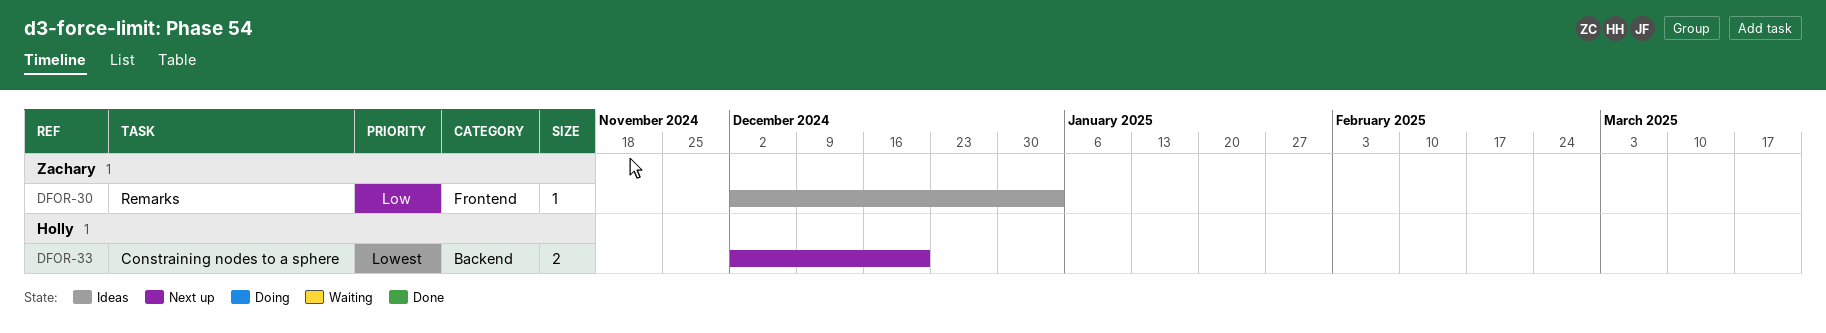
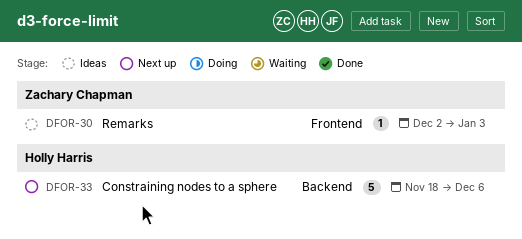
DFOR-33, estimate: 2 -> 5
DFOR-33, start: Dec 2 -> Nov 18
DFOR-33, due: Dec 20 -> Dec 6

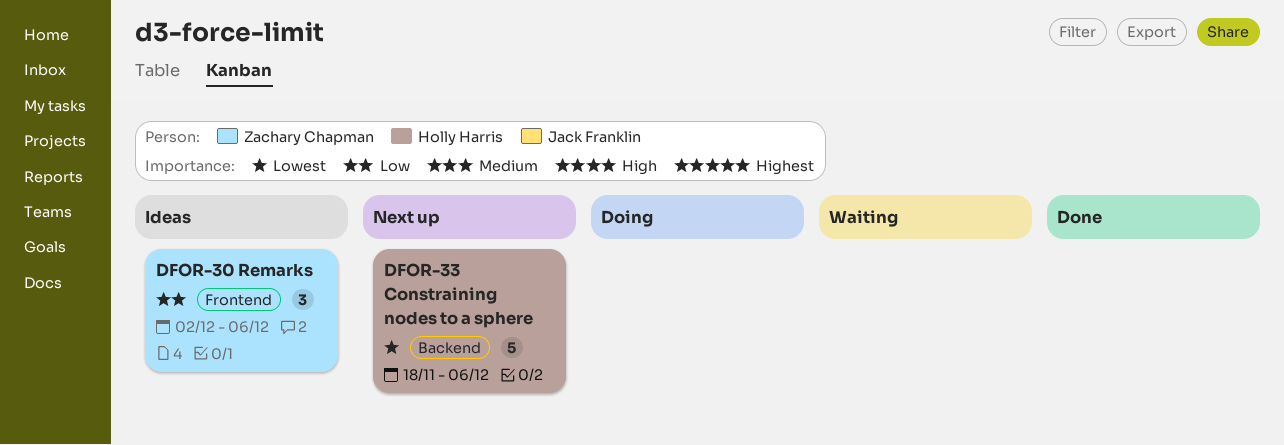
DFOR-30, estimate: 1 -> 3
DFOR-30, due: Jan 3 -> Dec 6

